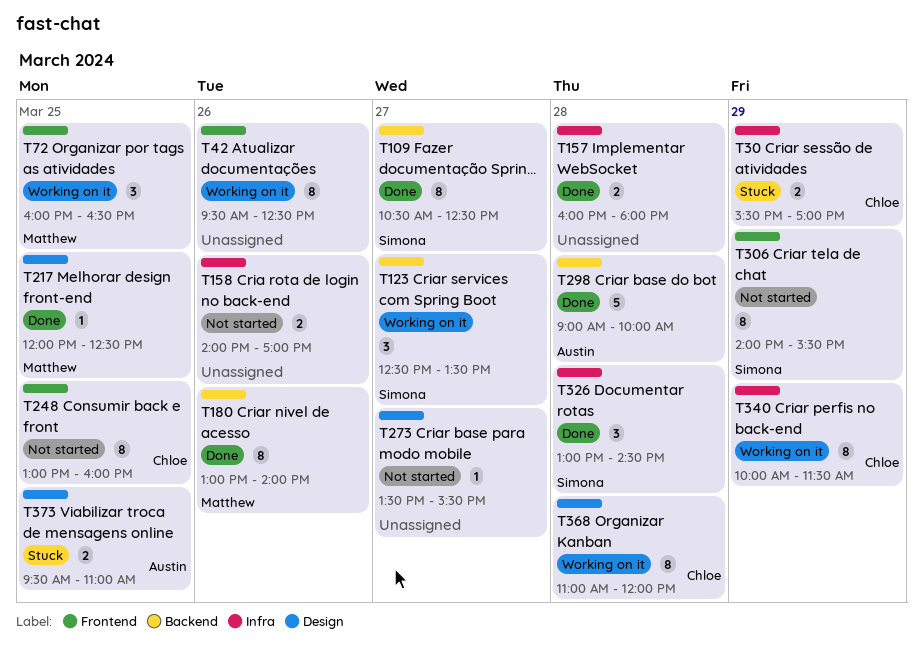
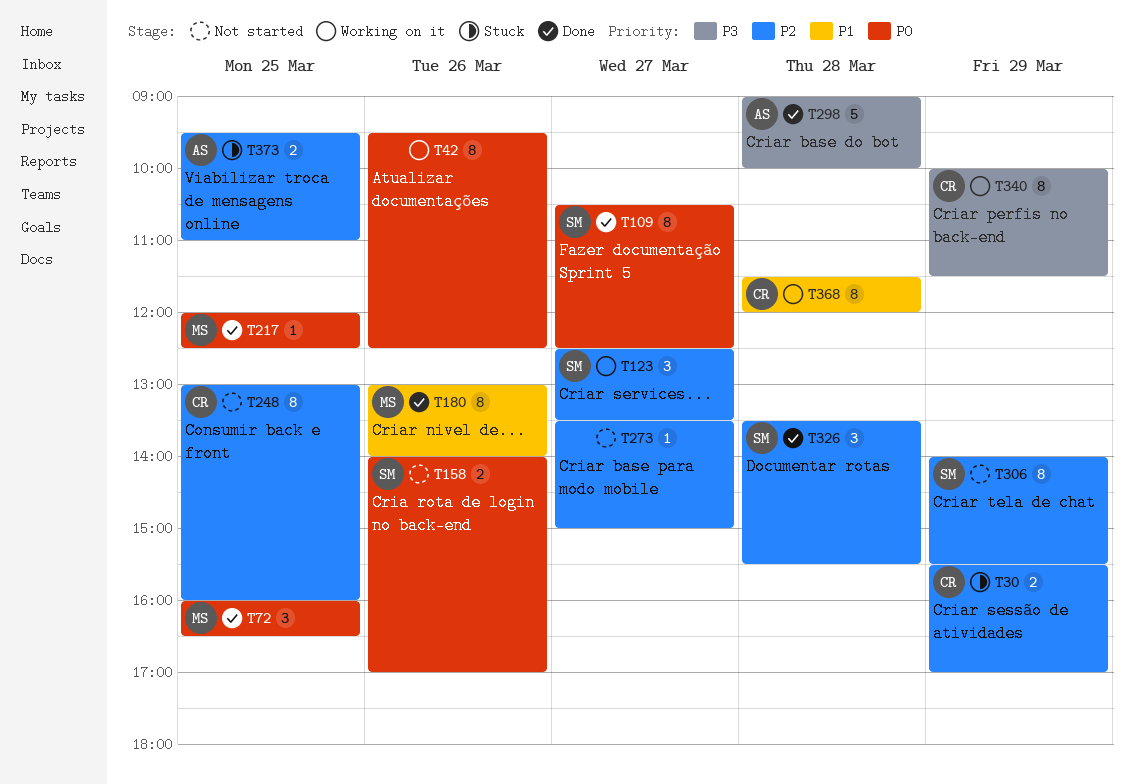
T72, status: Working on it -> Done
T157: present -> none
T158, owner: none -> Simona
T273, ends: 15:30 -> 15:00
T326, begins: 13:00 -> 13:30
T326, ends: 14:30 -> 15:30
T368, begins: 11:00 -> 11:30

